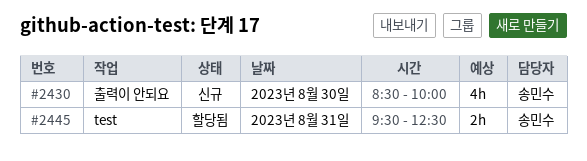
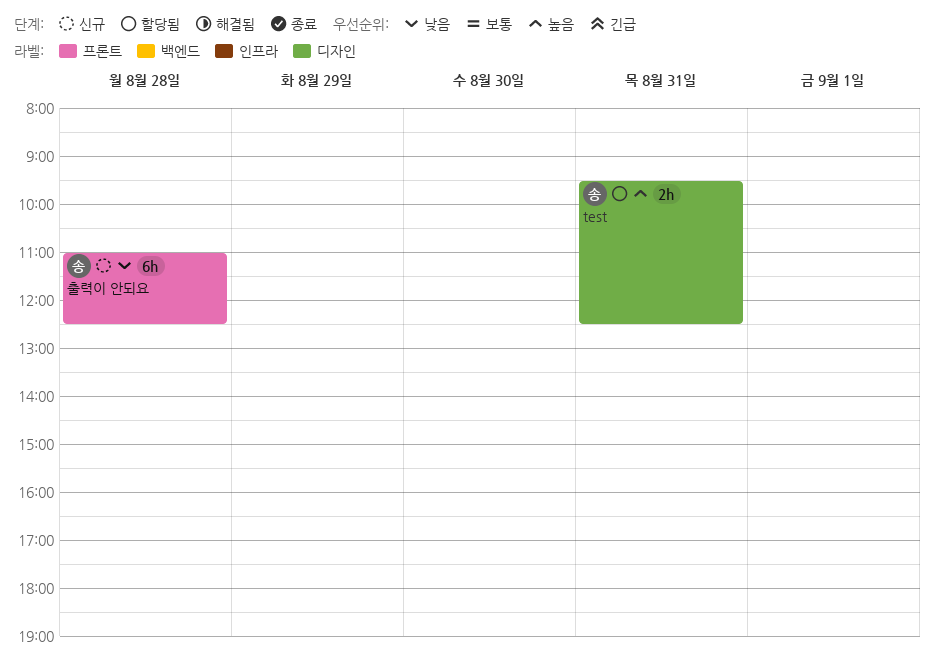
출력이 안되요, estimate: 4h -> 6h
출력이 안되요, day: Aug 30 -> Aug 28
출력이 안되요, begins: 08:30 -> 11:00
출력이 안되요, ends: 10:00 -> 12:30

